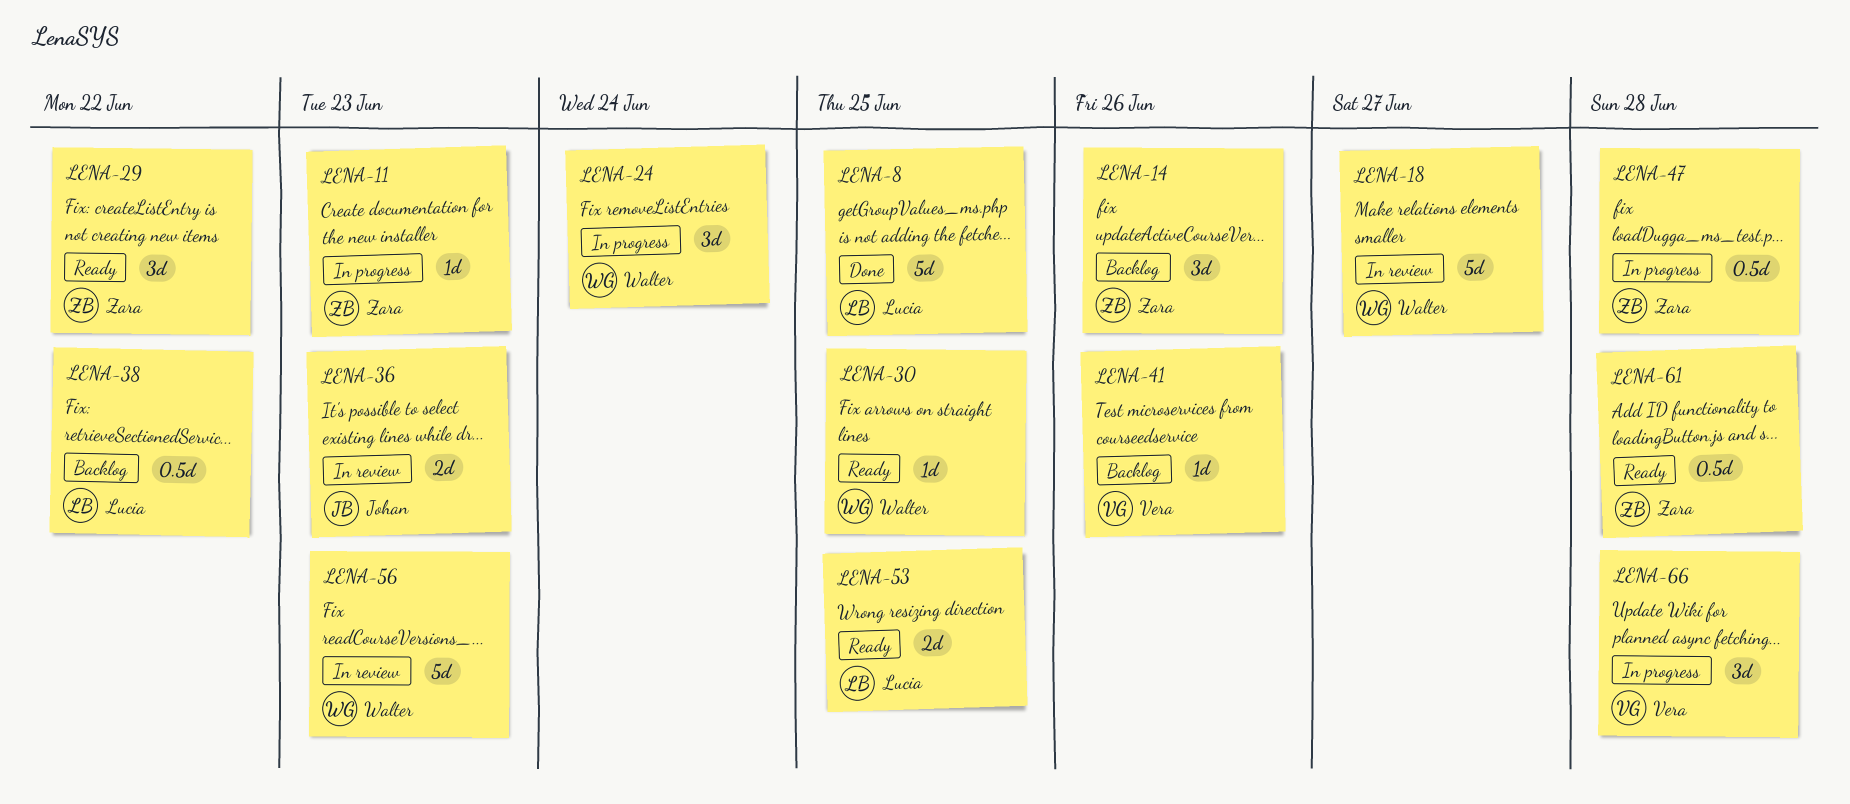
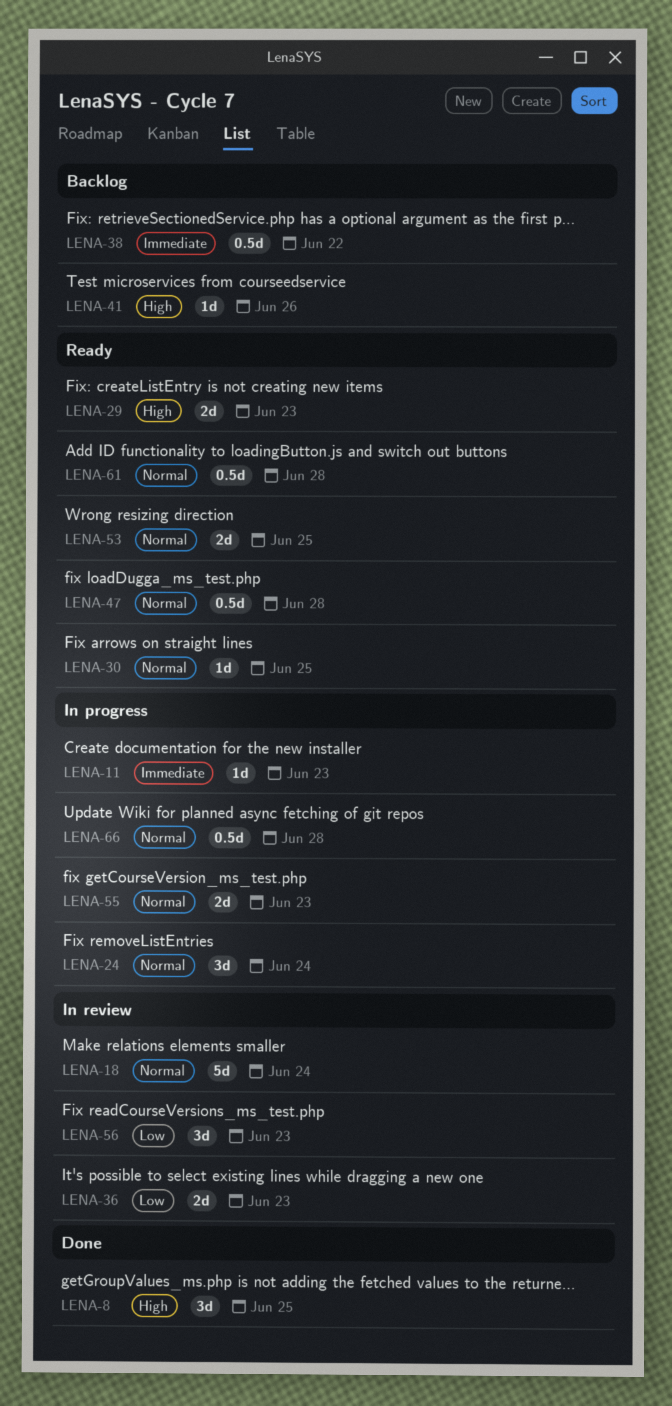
LENA-8, estimate: 5d -> 3d
LENA-14: present -> none
LENA-18, due: Jun 27 -> Jun 24
LENA-29, estimate: 3d -> 2d
LENA-29, due: Jun 22 -> Jun 23
LENA-47, status: In progress -> Ready
LENA-55: none -> present
LENA-56, estimate: 5d -> 3d
LENA-66, estimate: 3d -> 0.5d

